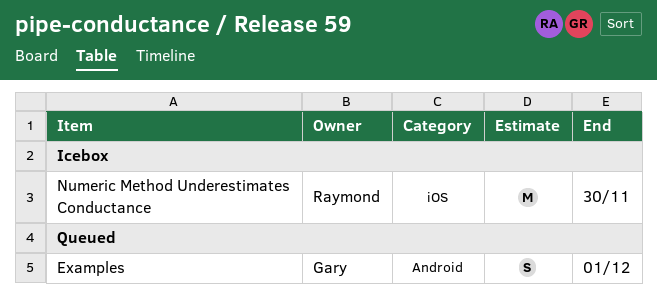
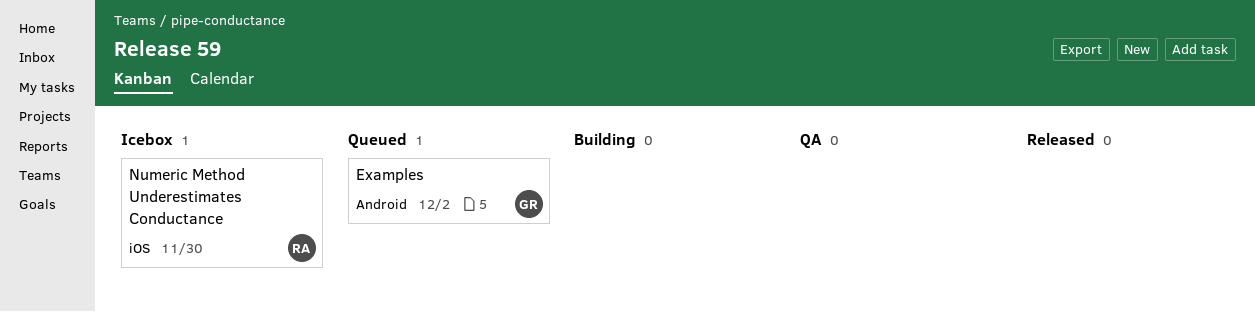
Examples, due: Dec 1 -> Dec 2

